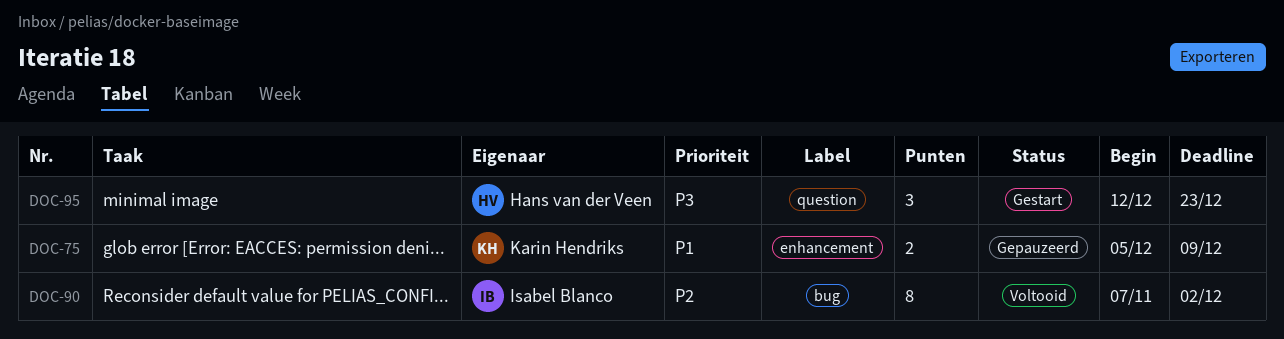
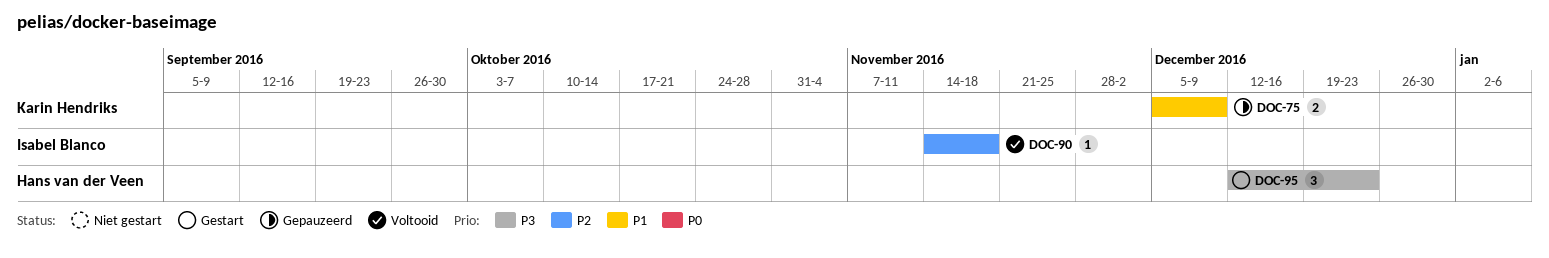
DOC-90, estimate: 8 -> 1
DOC-90, start: Nov 7 -> Nov 14
DOC-90, due: Dec 2 -> Nov 18

